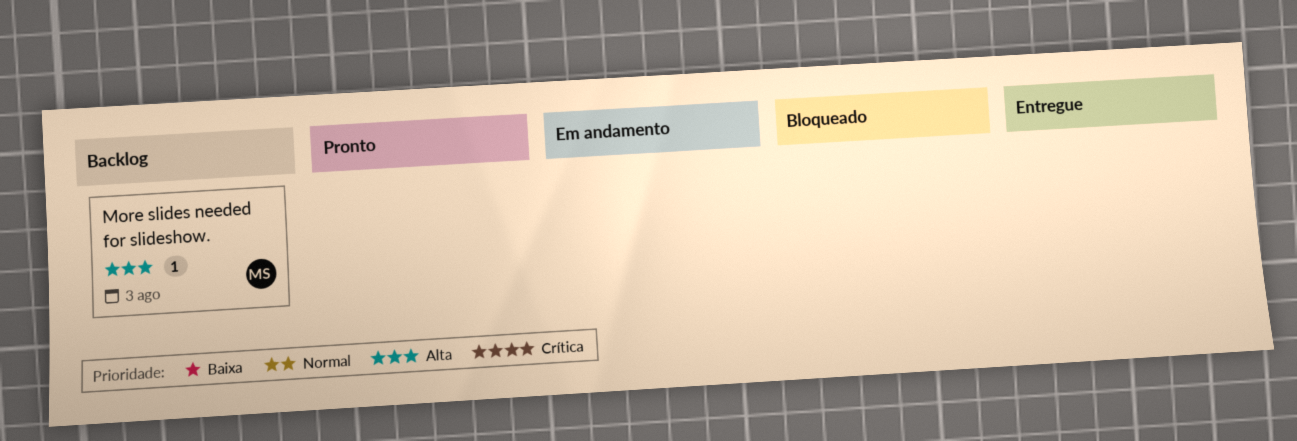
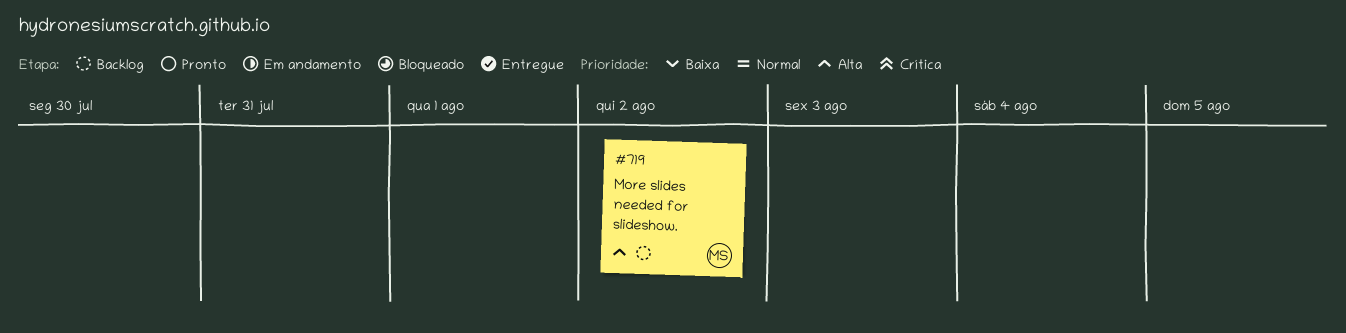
More slides needed for slideshow., due: Aug 3 -> Aug 2

